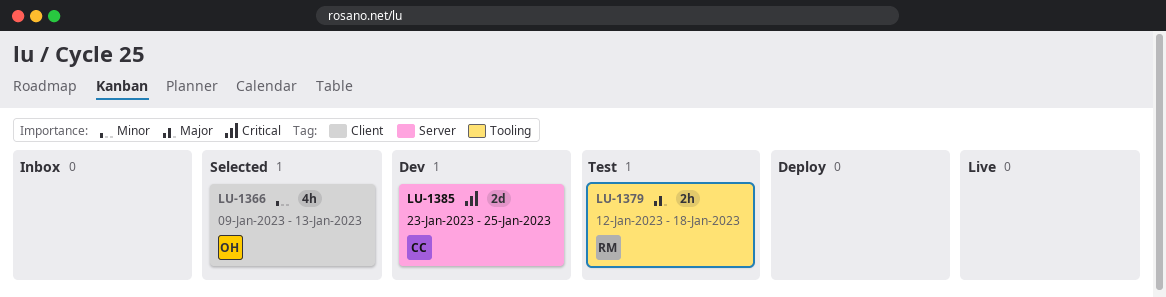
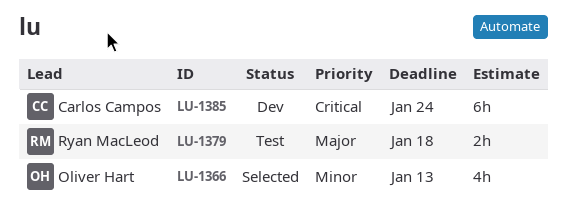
LU-1385, estimate: 2d -> 6h
LU-1385, due: Jan 25 -> Jan 24

